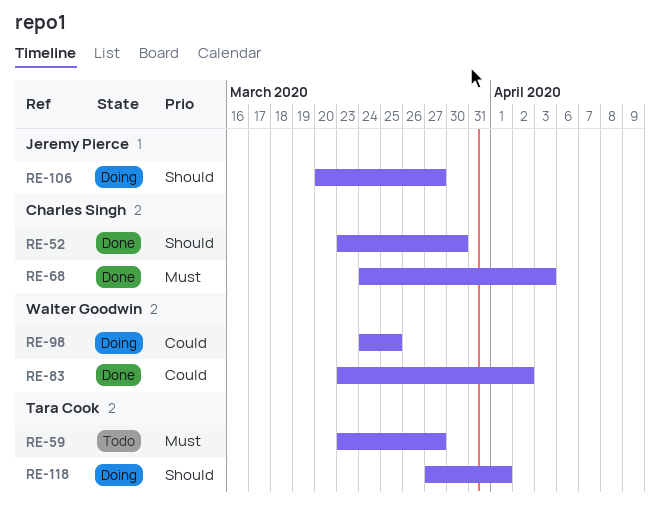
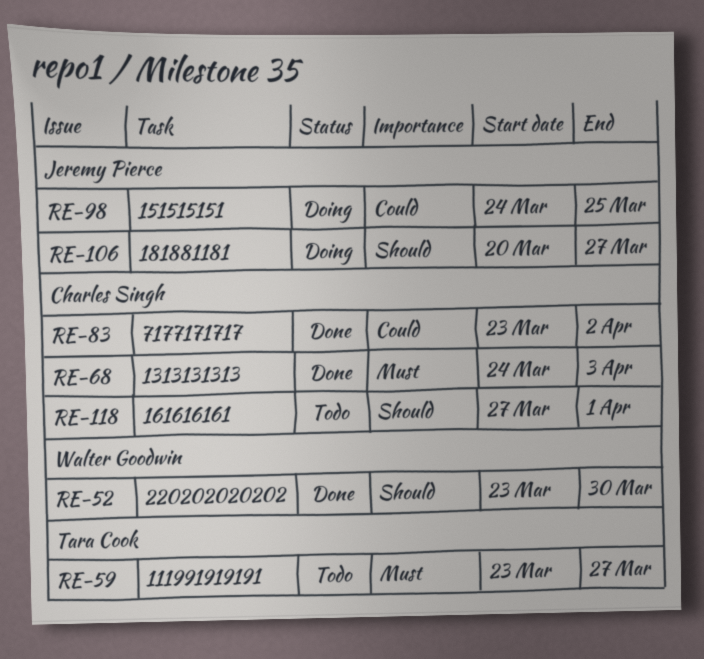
RE-52, owner: Charles Singh -> Walter Goodwin
RE-83, owner: Walter Goodwin -> Charles Singh
RE-98, owner: Walter Goodwin -> Jeremy Pierce
RE-118, status: Doing -> Todo
RE-118, owner: Tara Cook -> Charles Singh

